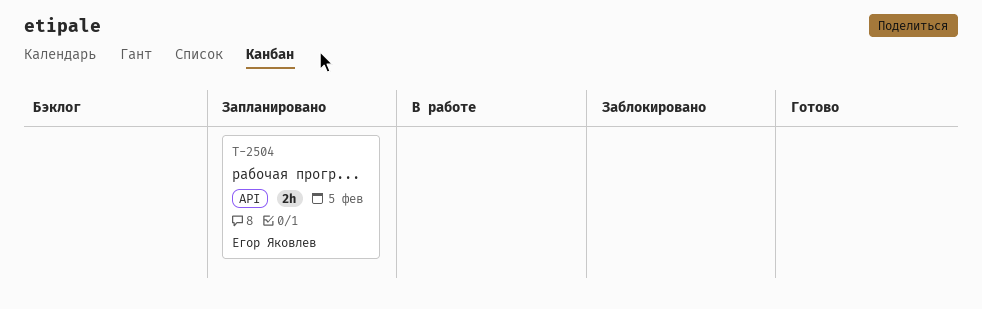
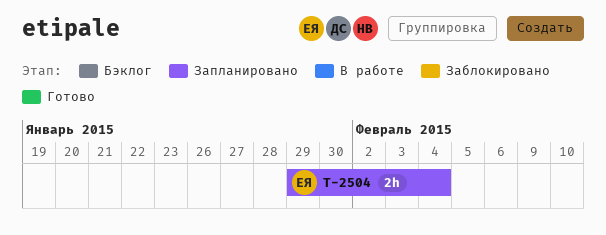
T-2504, due: Feb 5 -> Feb 4

